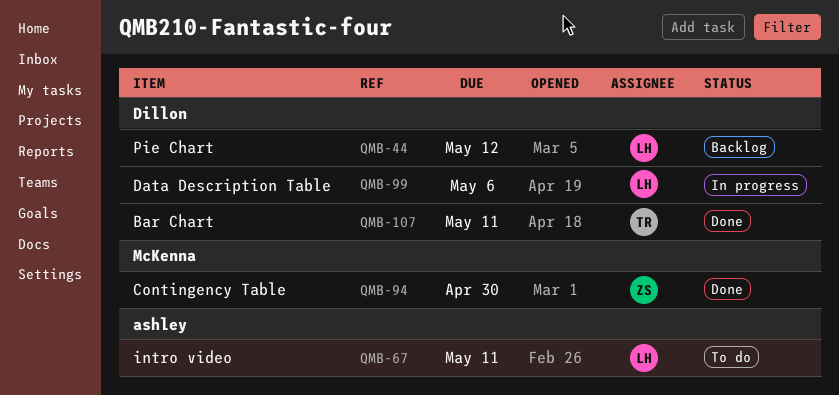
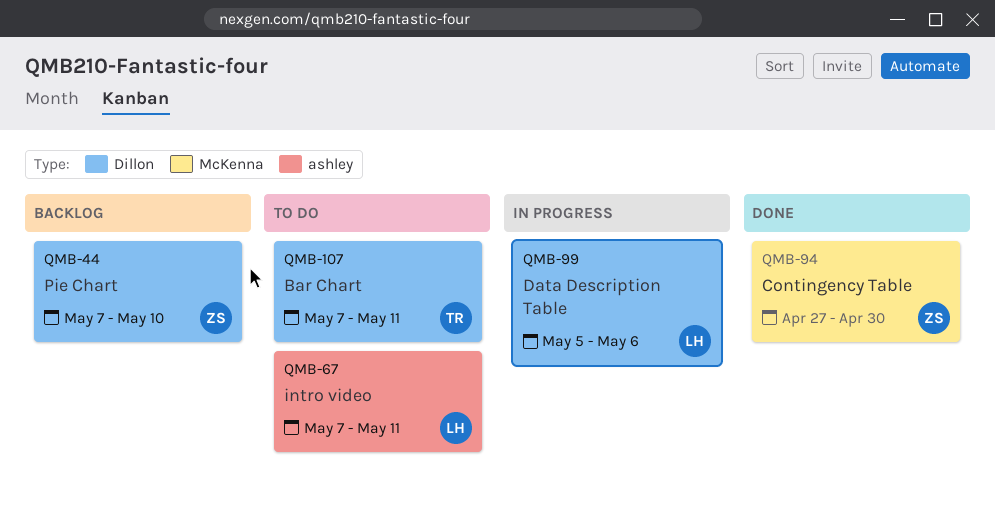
QMB-44, owner: LH -> ZS
QMB-44, due: May 12 -> May 10
QMB-107, status: Done -> To do

